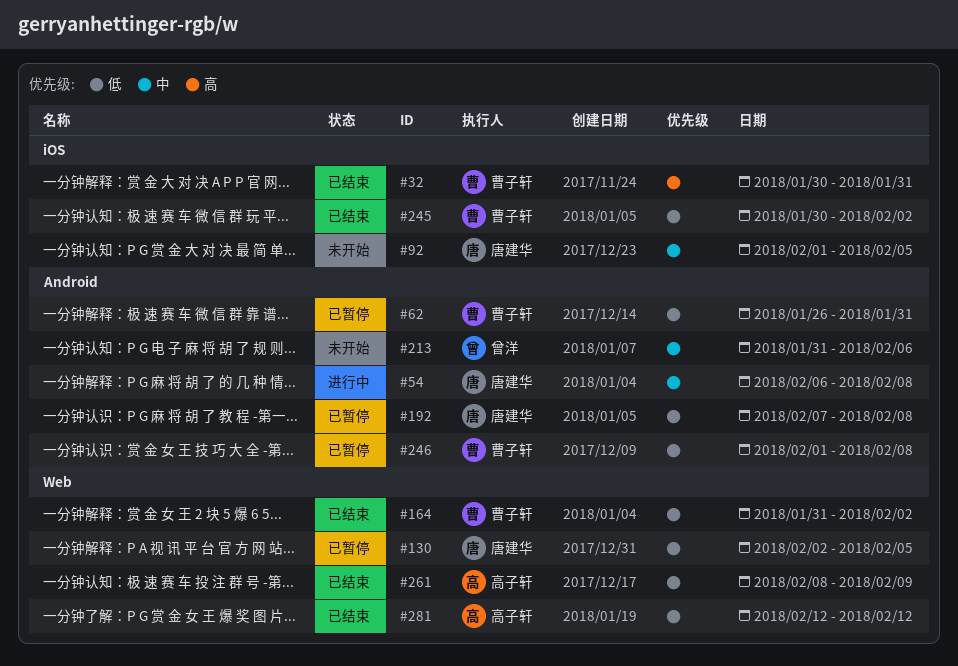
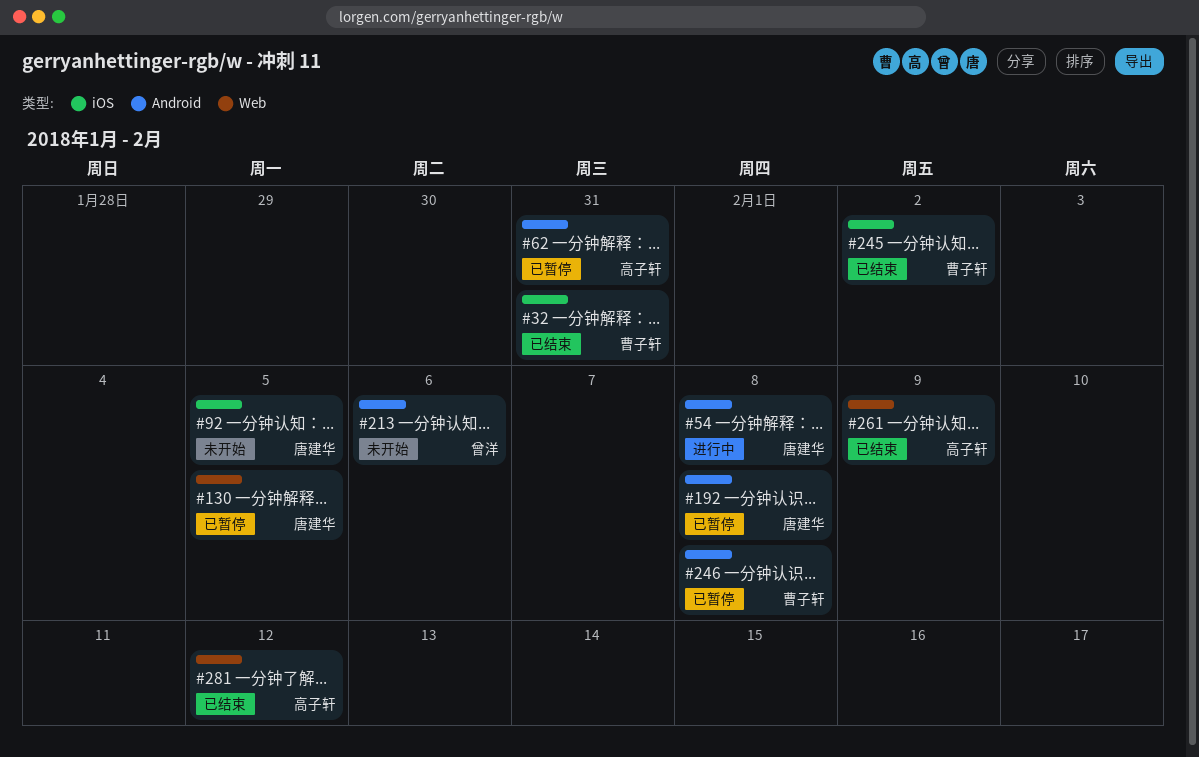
#62, owner: 曹子轩 -> 高子轩
#164: present -> none

